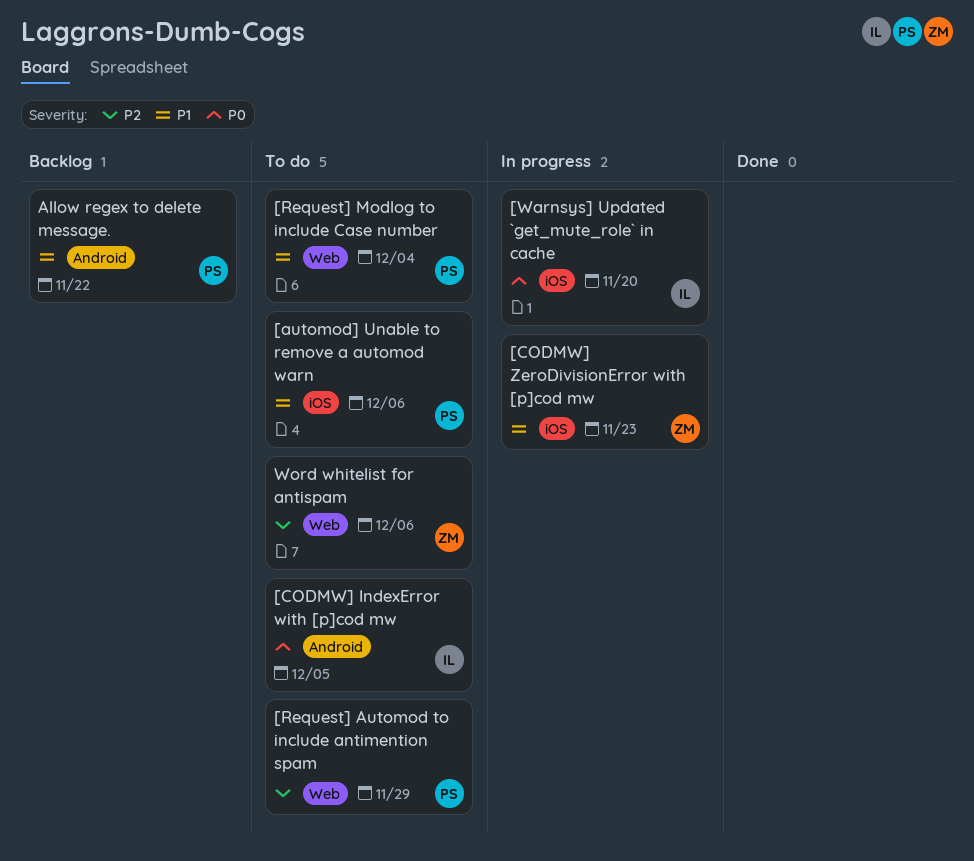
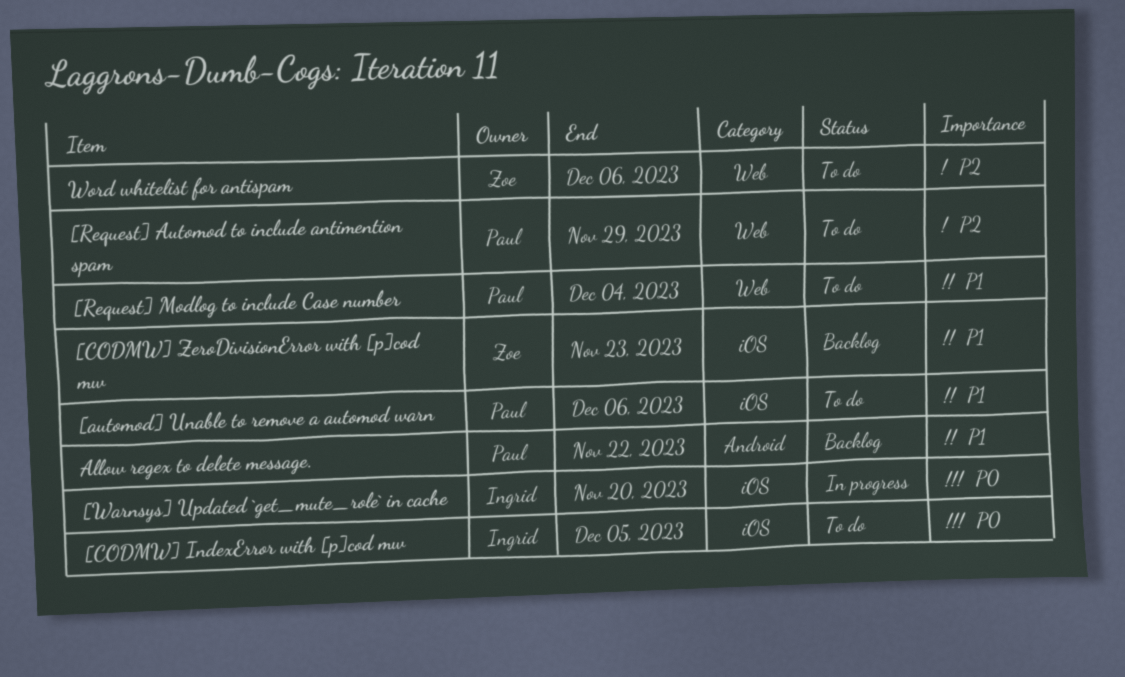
[CODMW] IndexError with [p]cod mw, label: Android -> iOS
[CODMW] ZeroDivisionError with [p]cod mw, status: In progress -> Backlog

